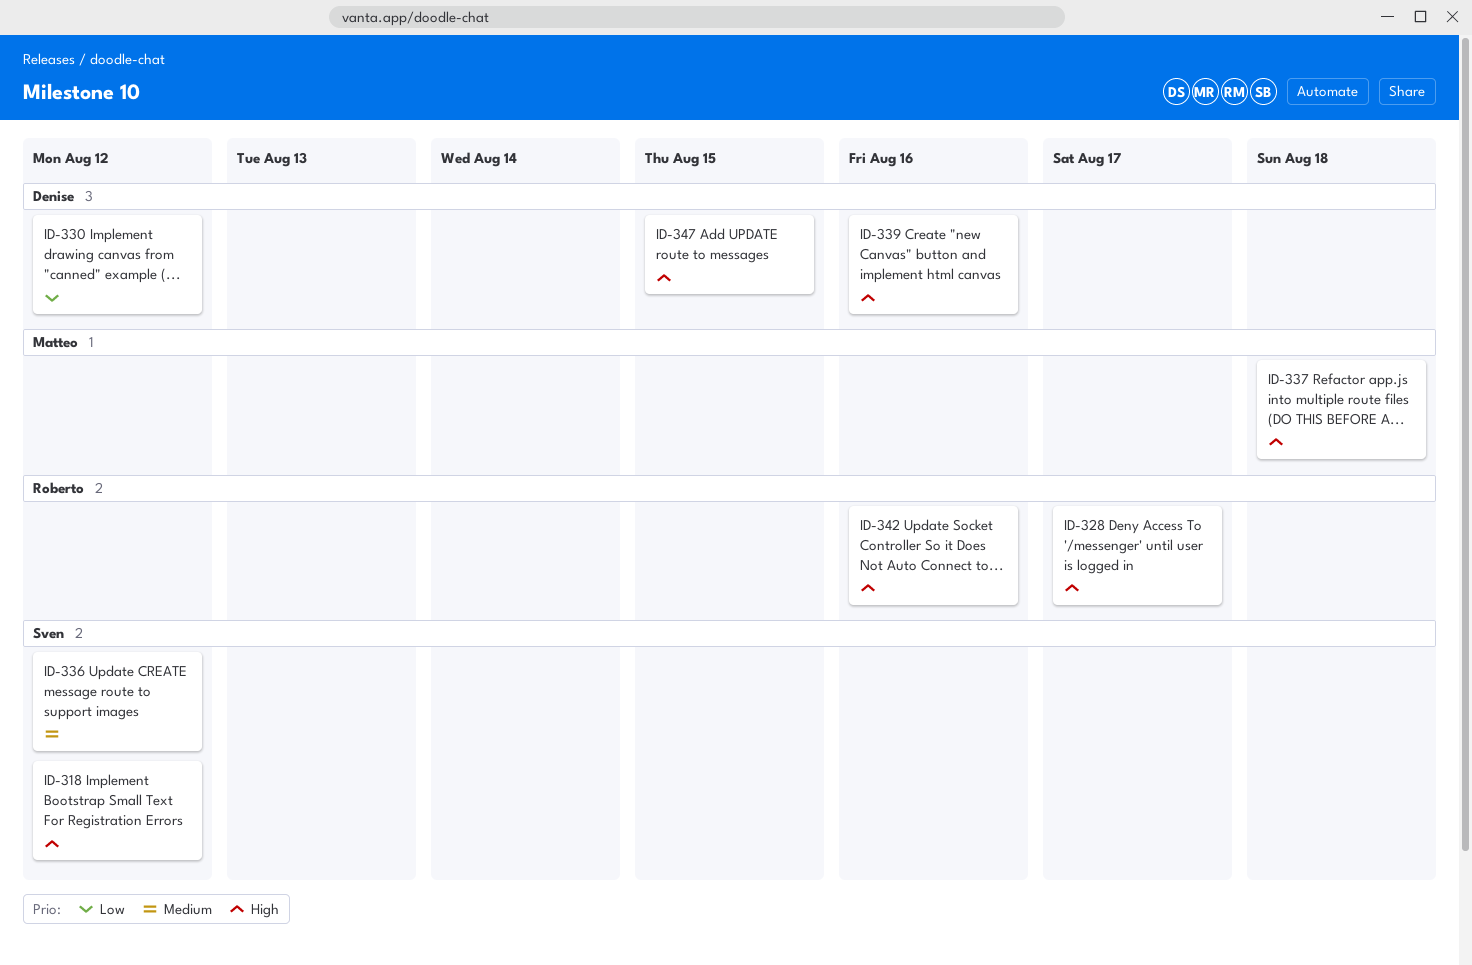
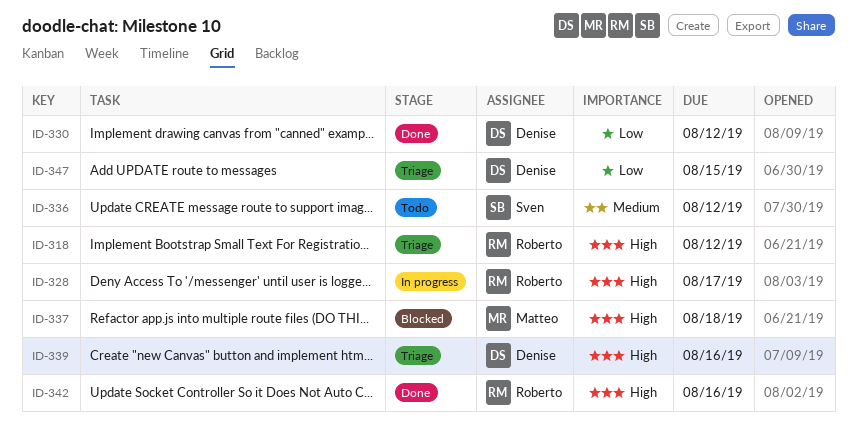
ID-318, owner: Sven -> Roberto
ID-347, priority: High -> Low

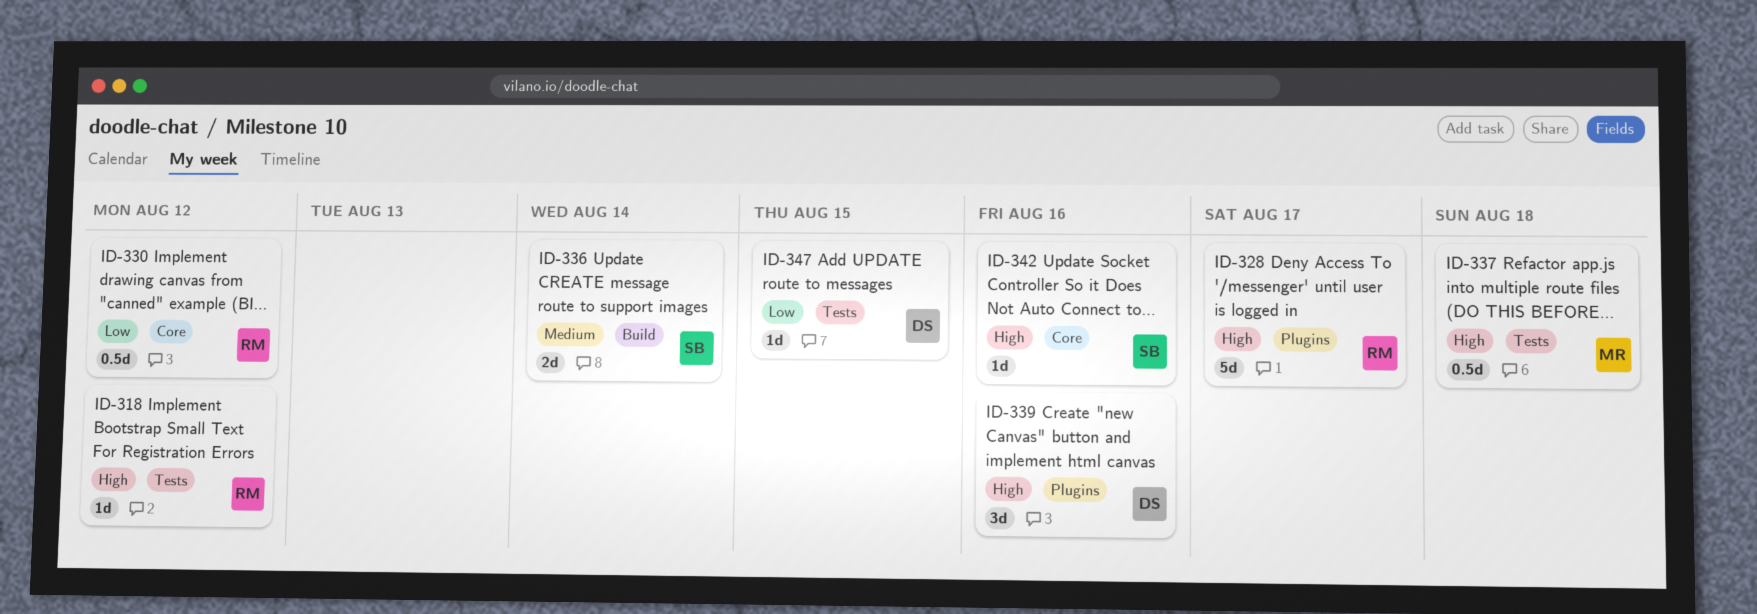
ID-330, owner: Denise -> Roberto
ID-336, due: Aug 12 -> Aug 14
ID-342, owner: Roberto -> Sven

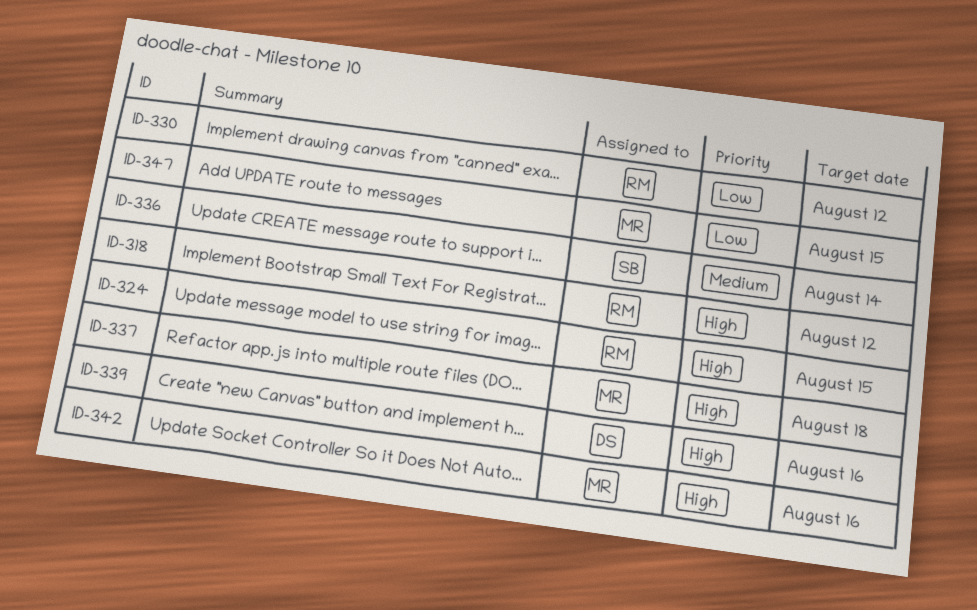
ID-324: none -> present
ID-328: present -> none
ID-342, owner: SB -> MR
ID-347, owner: DS -> MR

